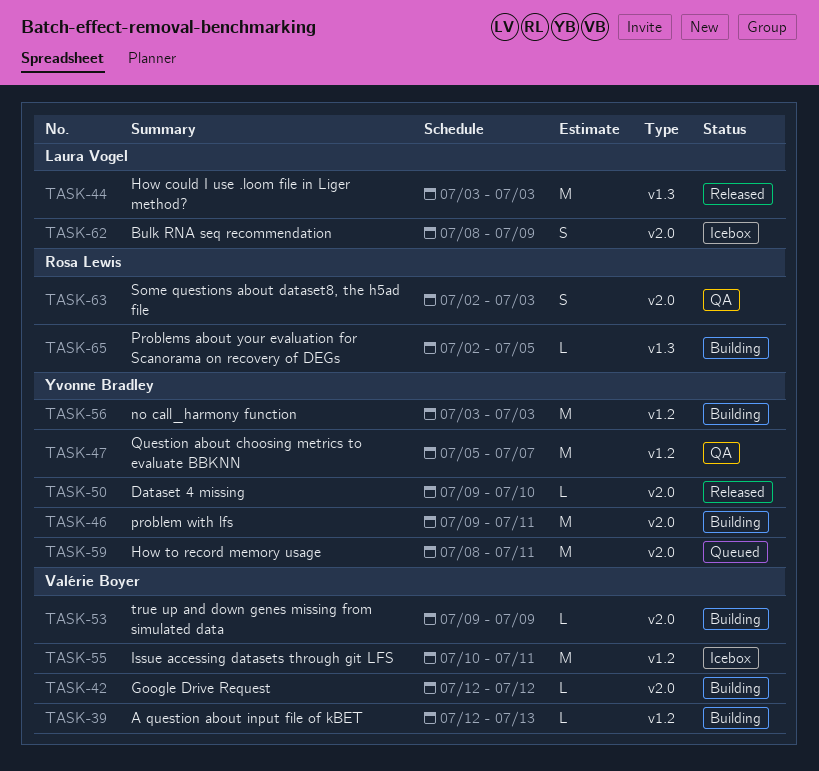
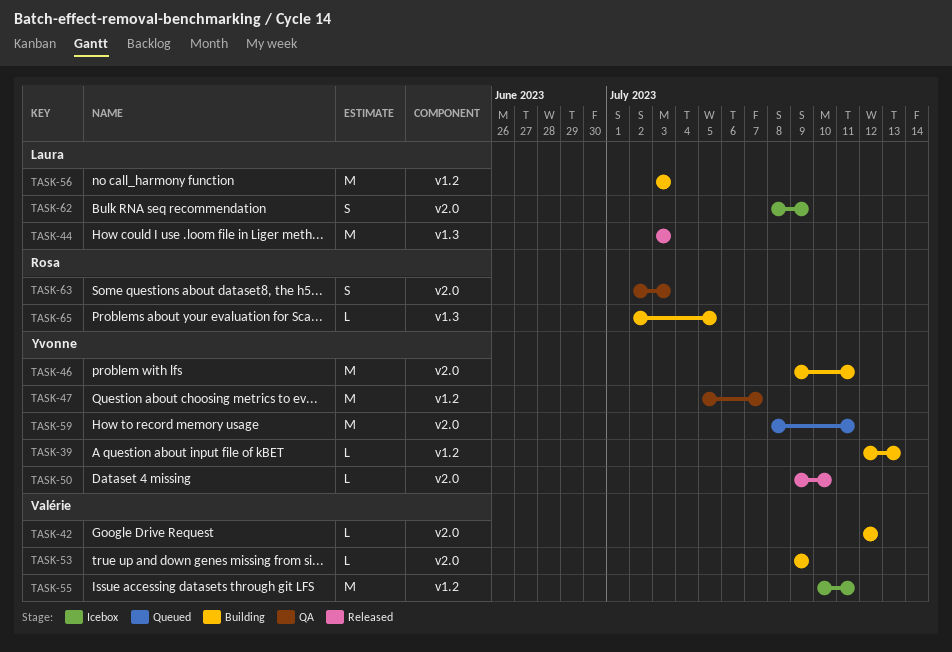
TASK-39, owner: Valérie Boyer -> Yvonne Bradley
TASK-56, owner: Yvonne Bradley -> Laura Vogel

